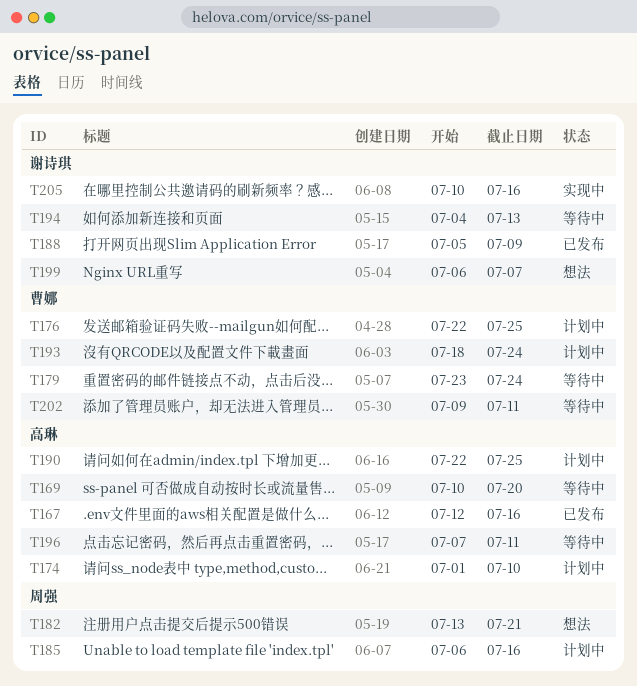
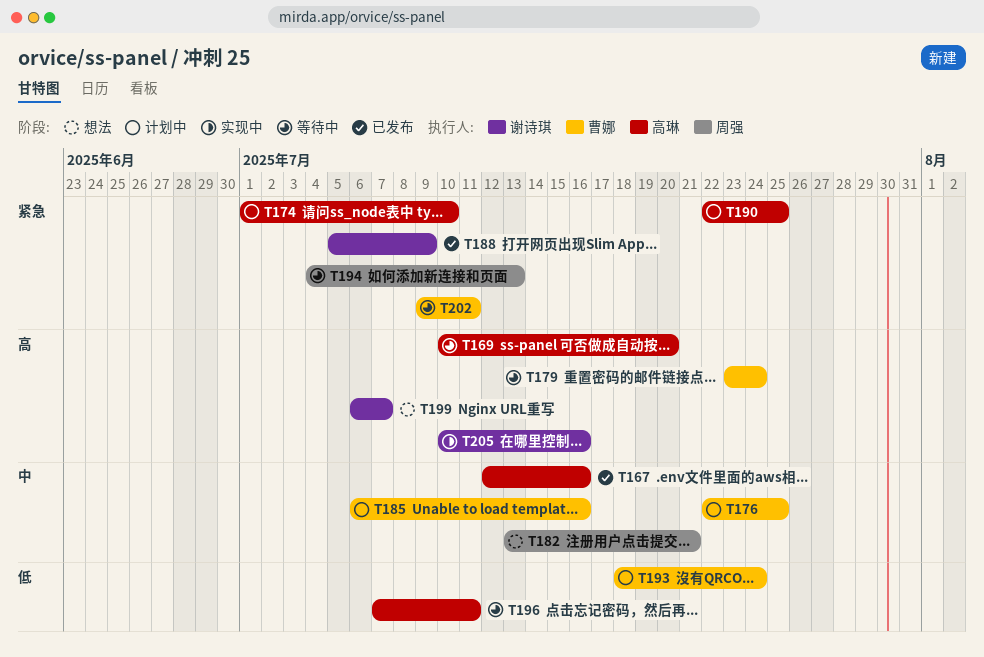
T185, owner: 周强 -> 曹娜
T194, owner: 谢诗琪 -> 周强

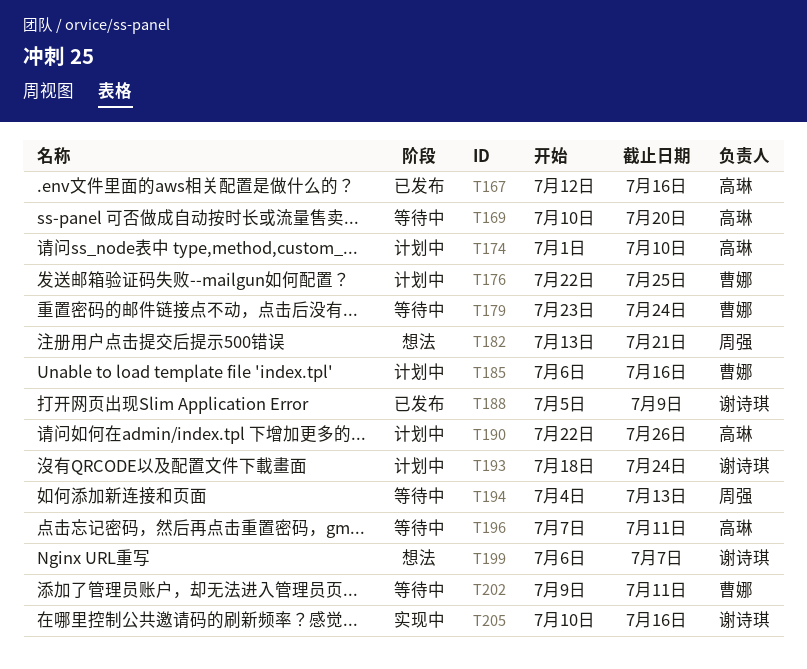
T190, due: Jul 25 -> Jul 26
T193, owner: 曹娜 -> 谢诗琪

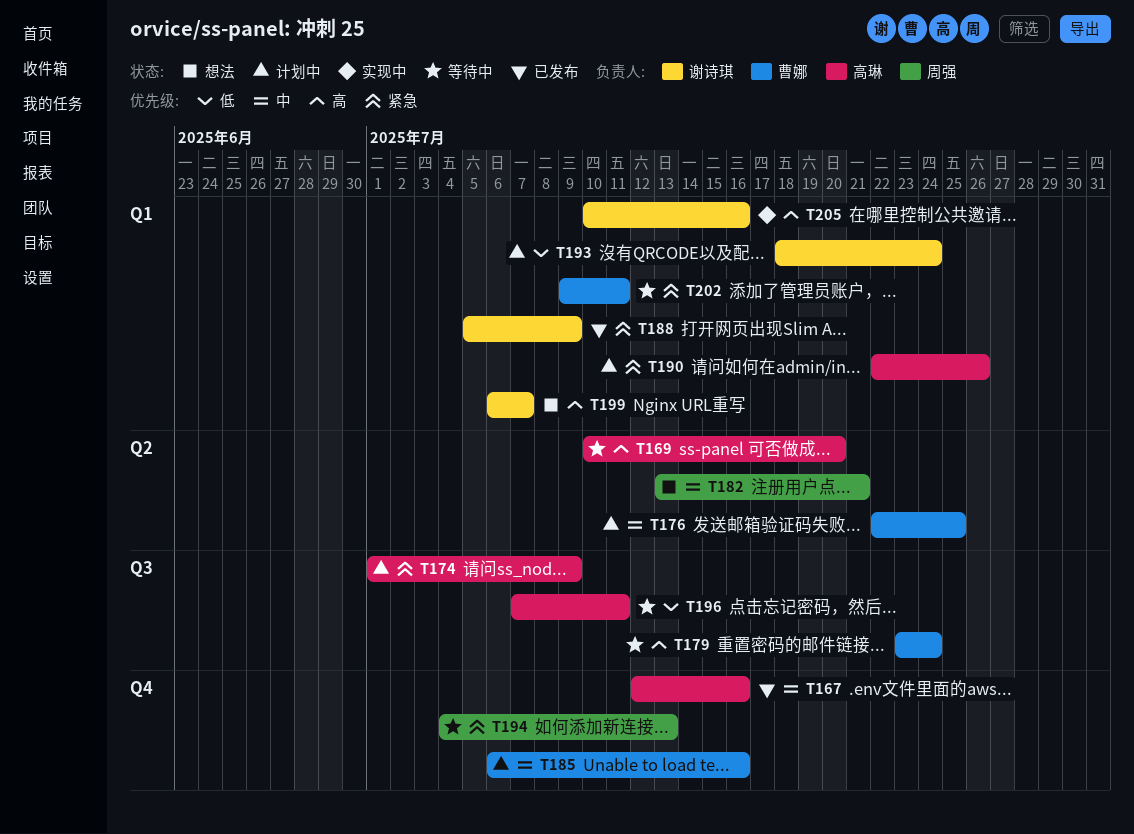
T174, due: Jul 10 -> Jul 9

